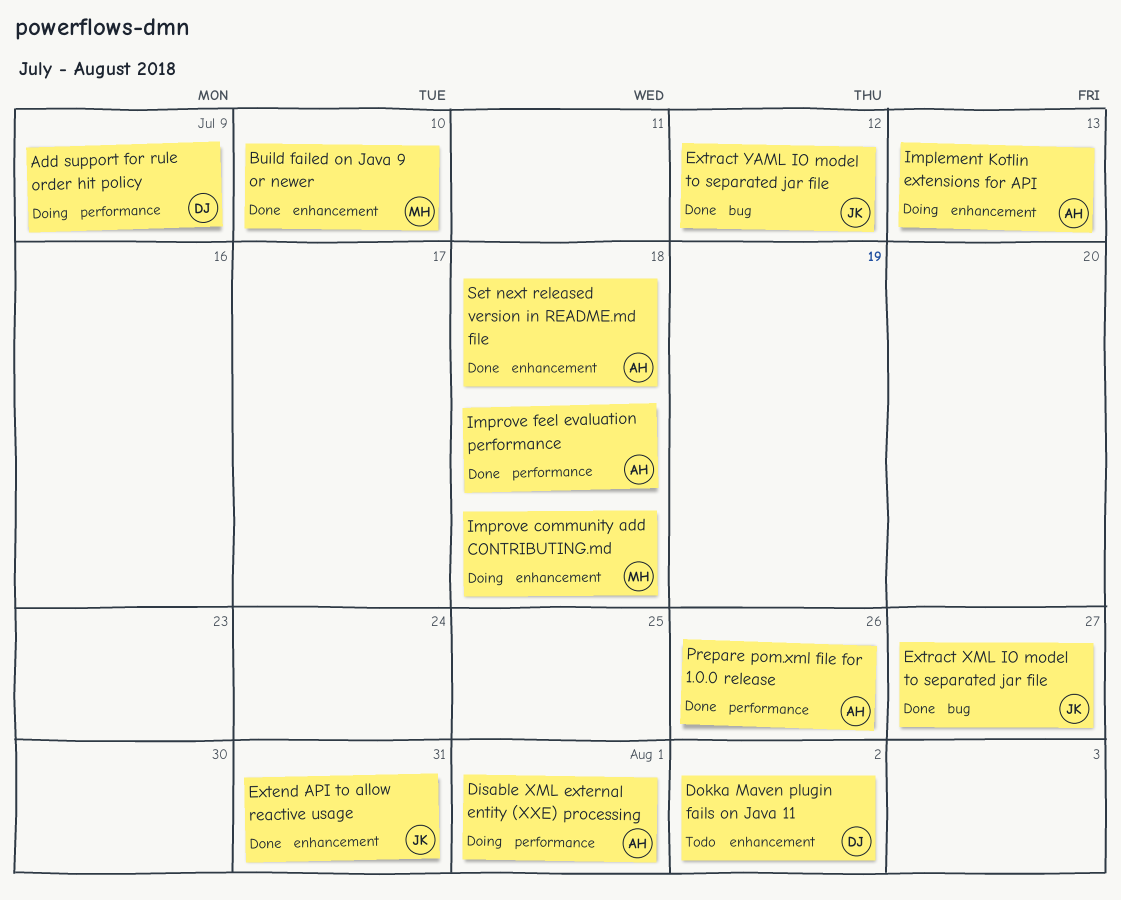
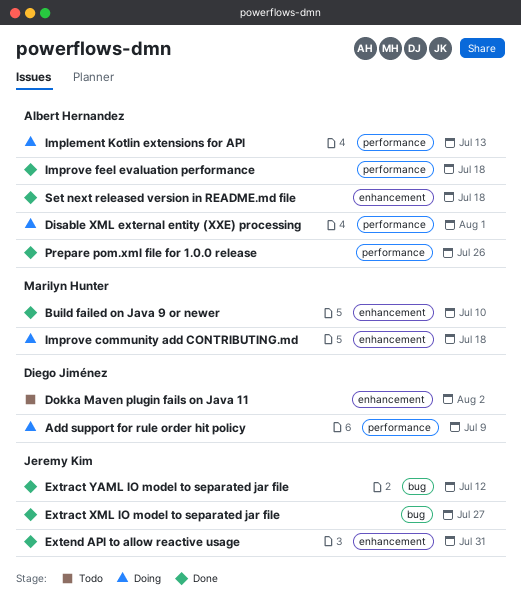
Implement Kotlin extensions for API, label: enhancement -> performance

